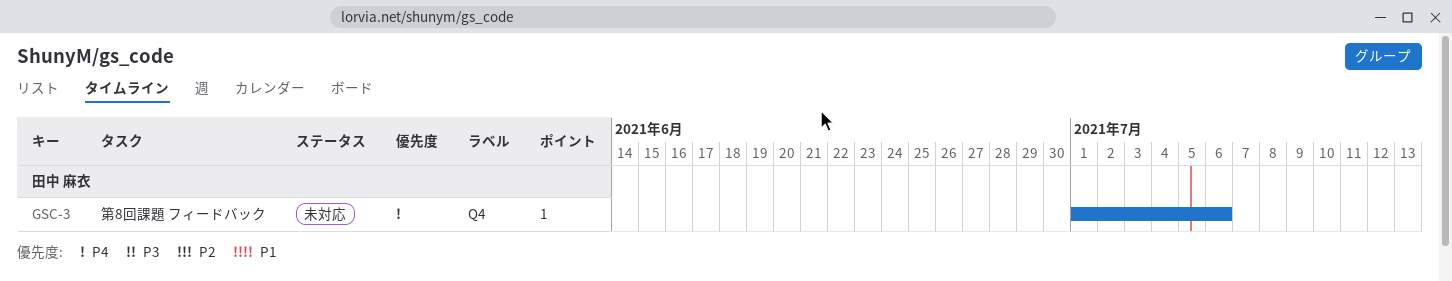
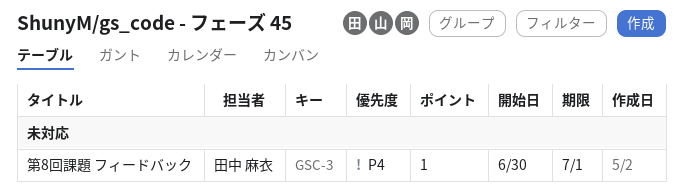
GSC-3, start: Jul 1 -> Jun 30
GSC-3, due: Jul 6 -> Jul 1

